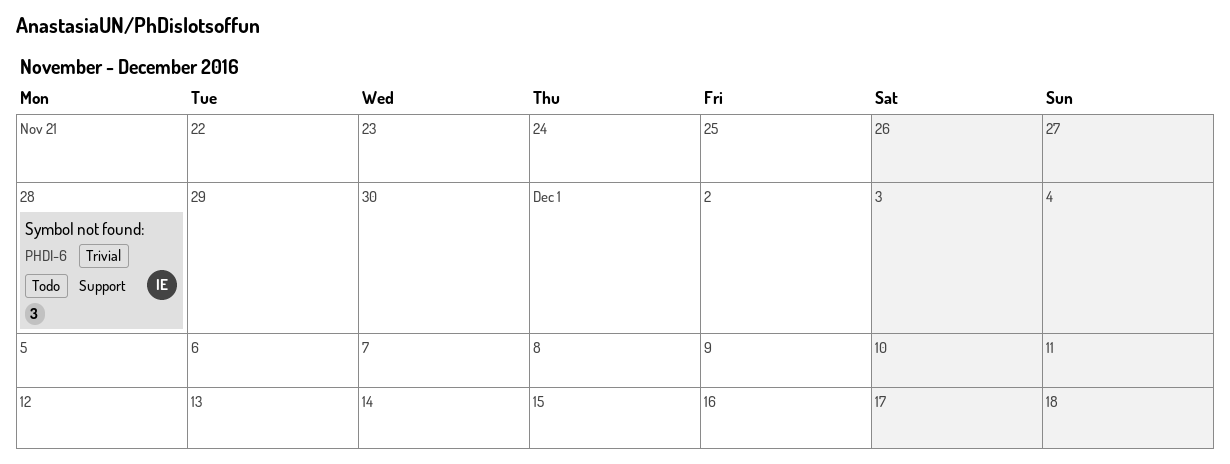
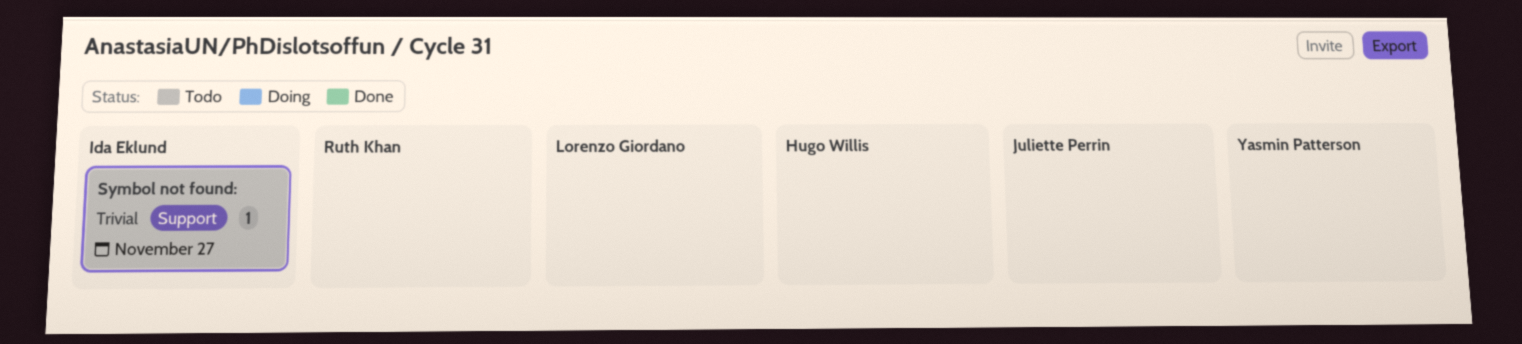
Symbol not found:, estimate: 3 -> 1
Symbol not found:, due: Nov 28 -> Nov 27

